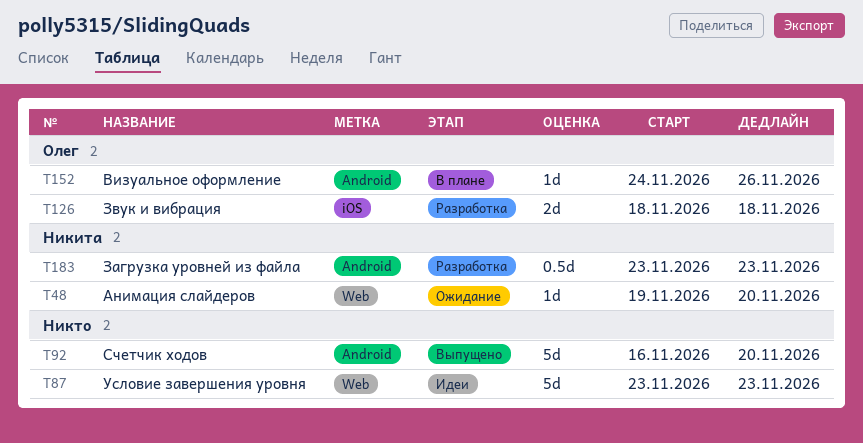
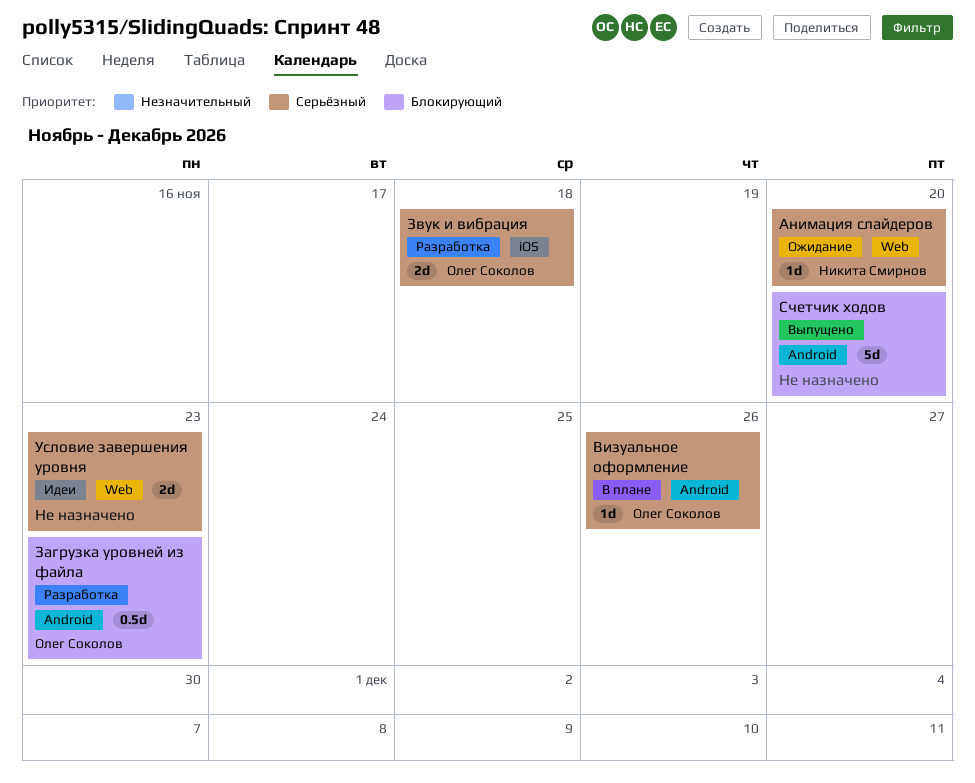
Загрузка уровней из файла, owner: Никита Смирнов -> Олег Соколов
Условие завершения уровня, estimate: 5d -> 2d

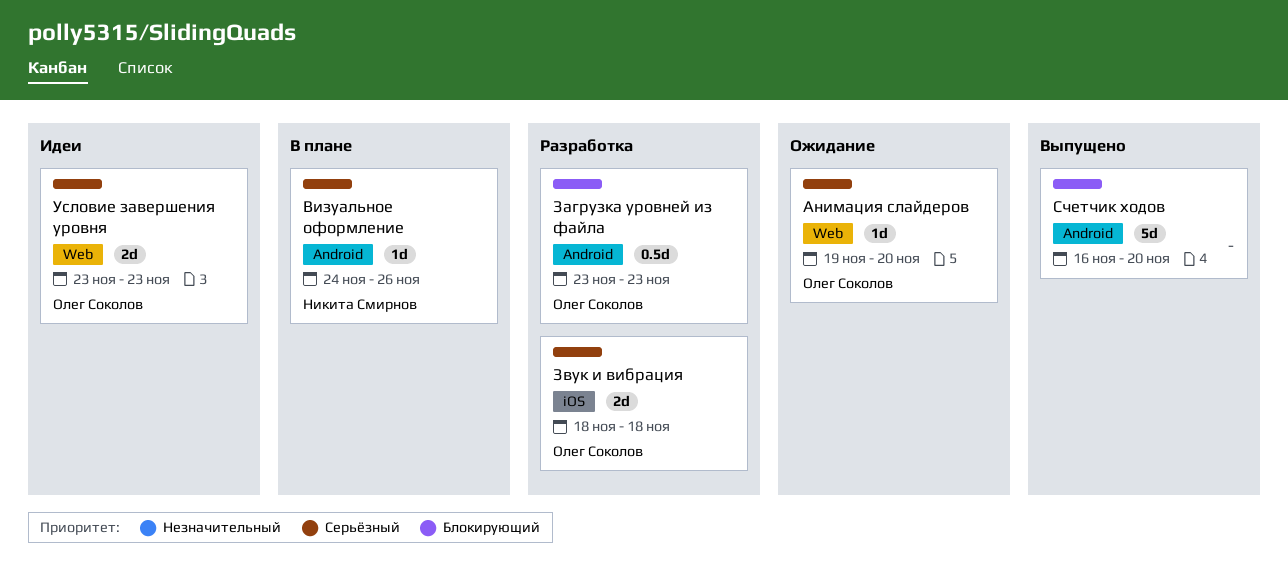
Анимация слайдеров, owner: Никита Смирнов -> Олег Соколов
Визуальное оформление, owner: Олег Соколов -> Никита Смирнов
Условие завершения уровня, owner: none -> Олег Соколов

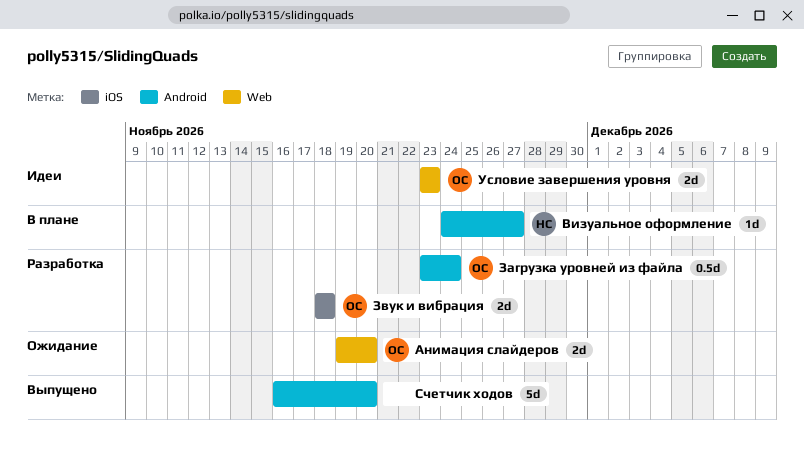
Анимация слайдеров, estimate: 1d -> 2d
Визуальное оформление, due: Nov 26 -> Nov 27
Загрузка уровней из файла, due: Nov 23 -> Nov 24

